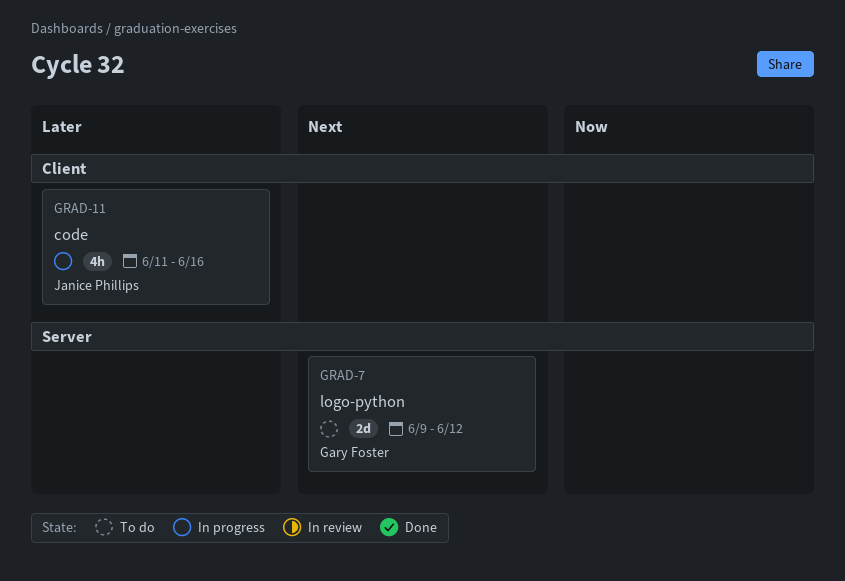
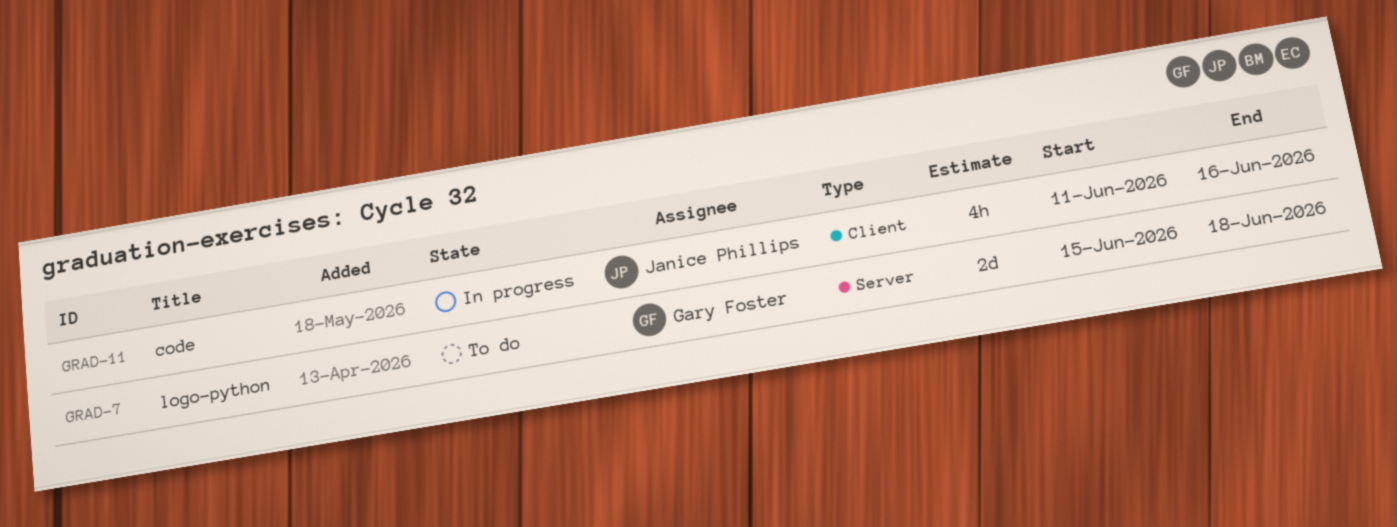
GRAD-7, start: Jun 9 -> Jun 15
GRAD-7, due: Jun 12 -> Jun 18

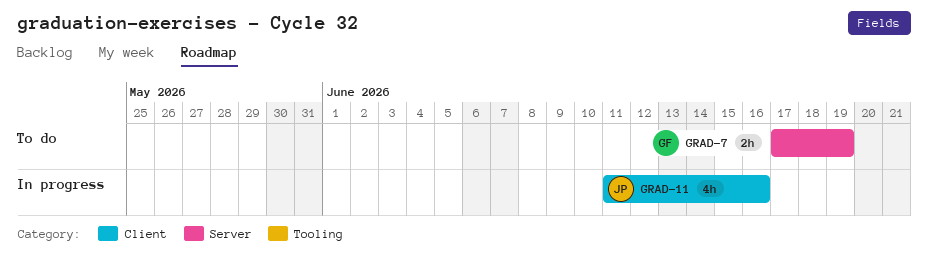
GRAD-7, estimate: 2d -> 2h
GRAD-7, start: Jun 15 -> Jun 17
GRAD-7, due: Jun 18 -> Jun 19

